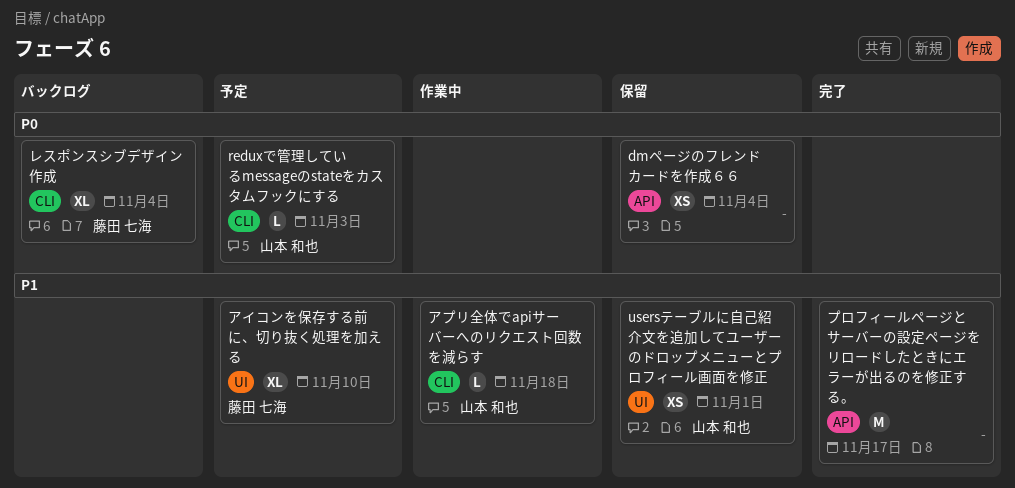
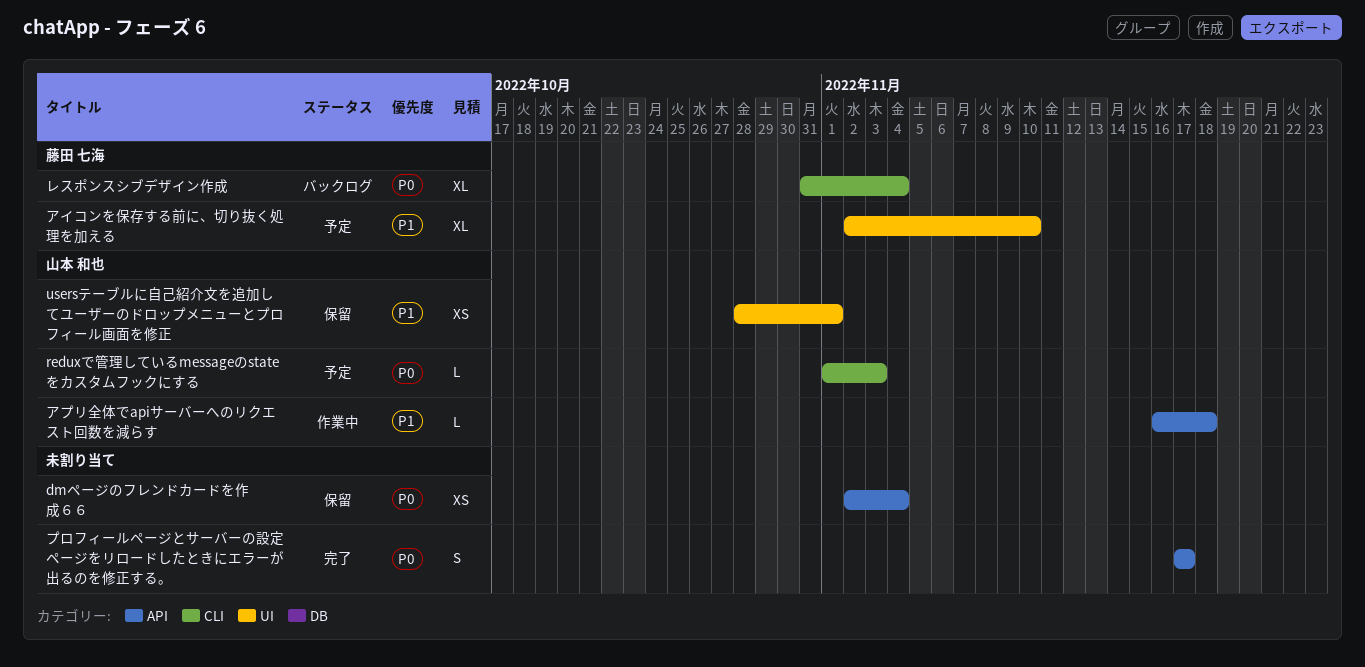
アプリ全体でapiサーバーへのリクエスト回数を減らす, label: CLI -> API
プロフィールページとサーバーの設定ページをリロードしたときにエラーが出るのを修正する。, priority: P1 -> P0
プロフィールページとサーバーの設定ページをリロードしたときにエラーが出るのを修正する。, estimate: M -> S

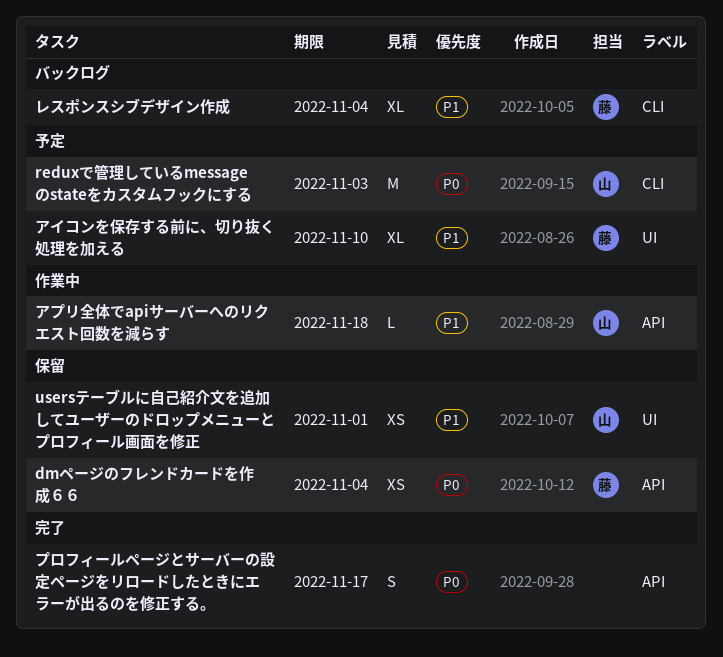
dmページのフレンドカードを作成６６, owner: none -> 藤田 七海
reduxで管理しているmessageのstateをカスタムフックにする, estimate: L -> M
レスポンスシブデザイン作成, priority: P0 -> P1

